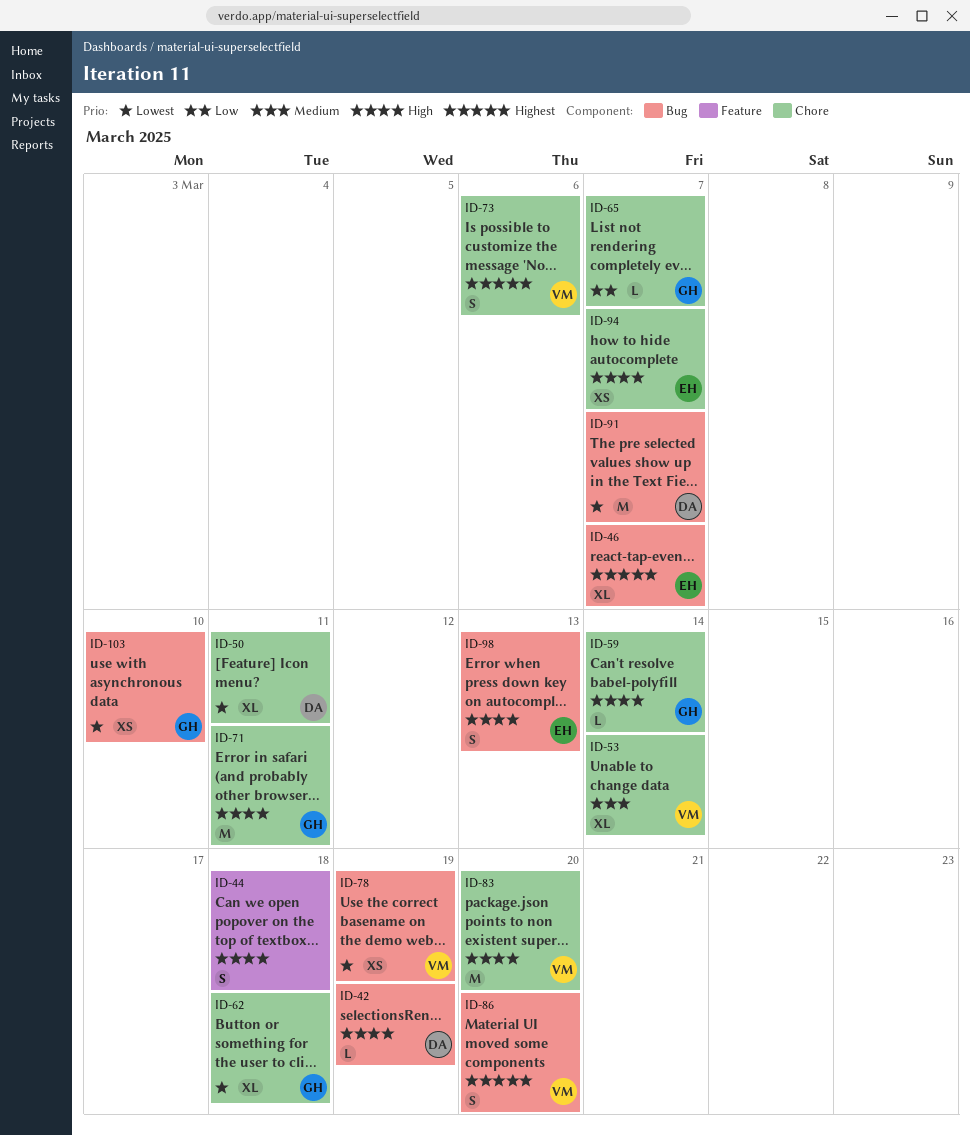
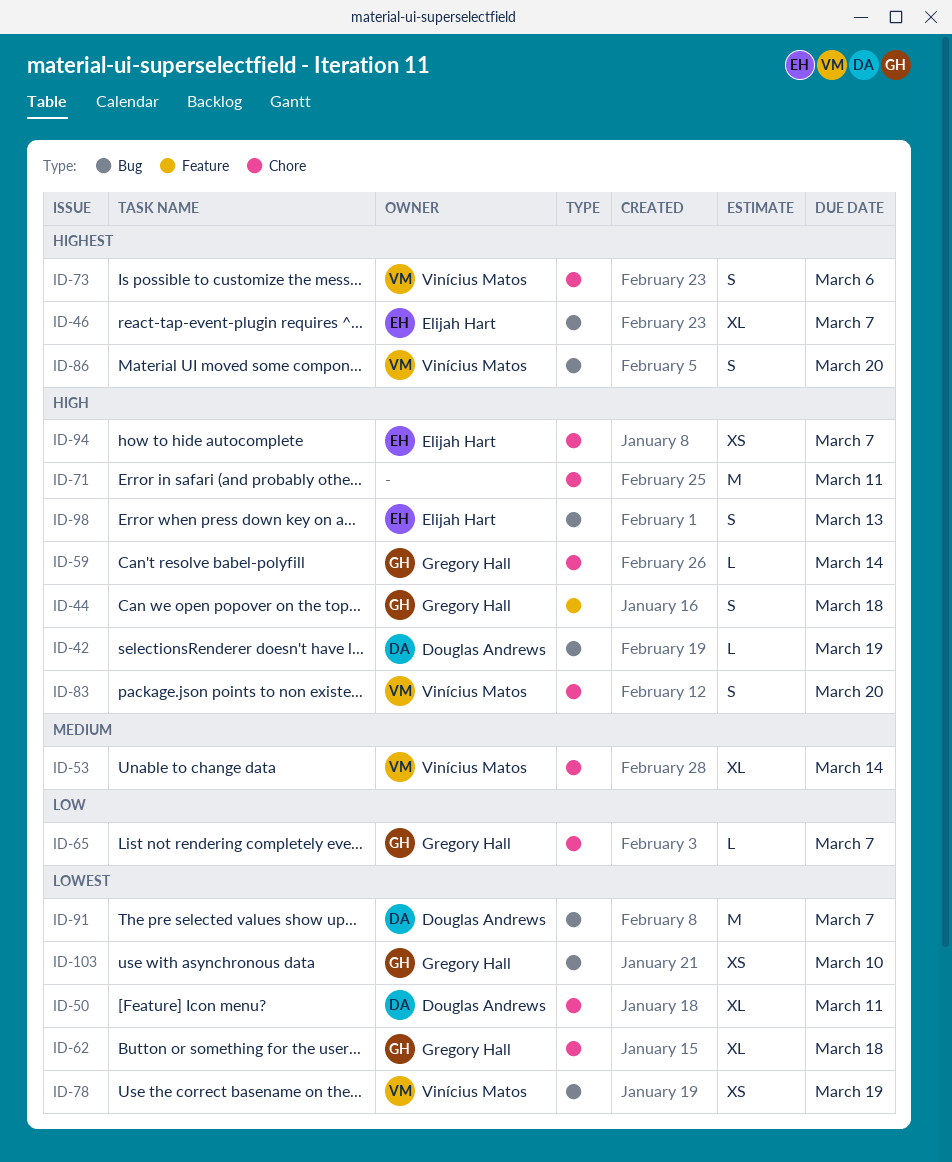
ID-44, owner: none -> Gregory Hall
ID-71, owner: Gregory Hall -> none
ID-83, estimate: M -> S

